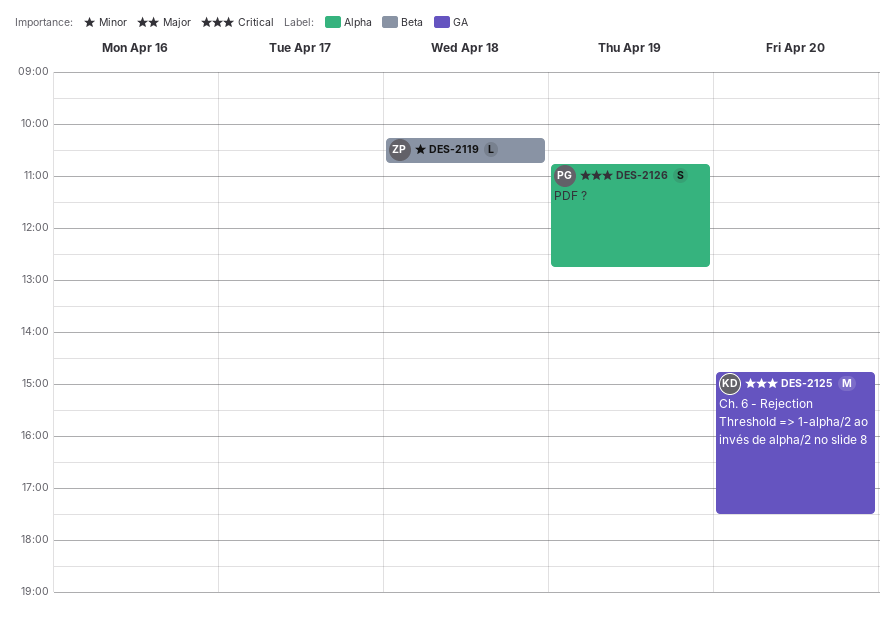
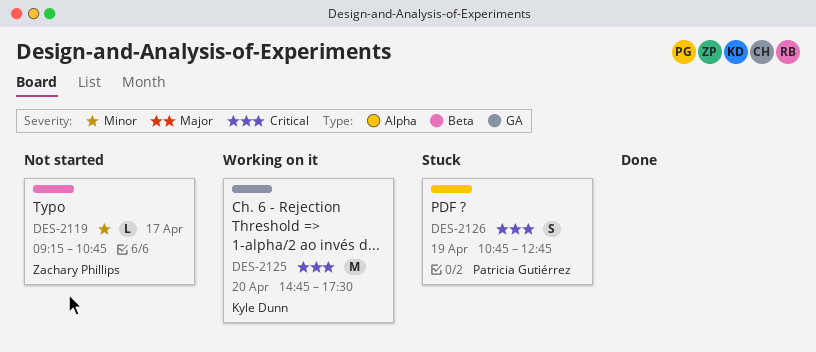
DES-2119, day: Apr 18 -> Apr 17
DES-2119, begins: 10:15 -> 09:15

